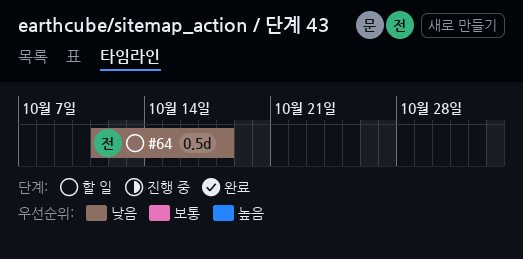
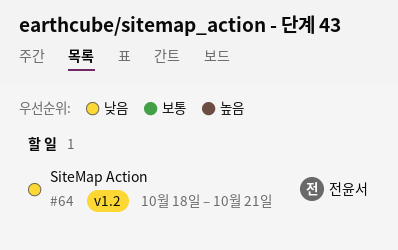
#64, start: Oct 11 -> Oct 18
#64, due: Oct 18 -> Oct 21

